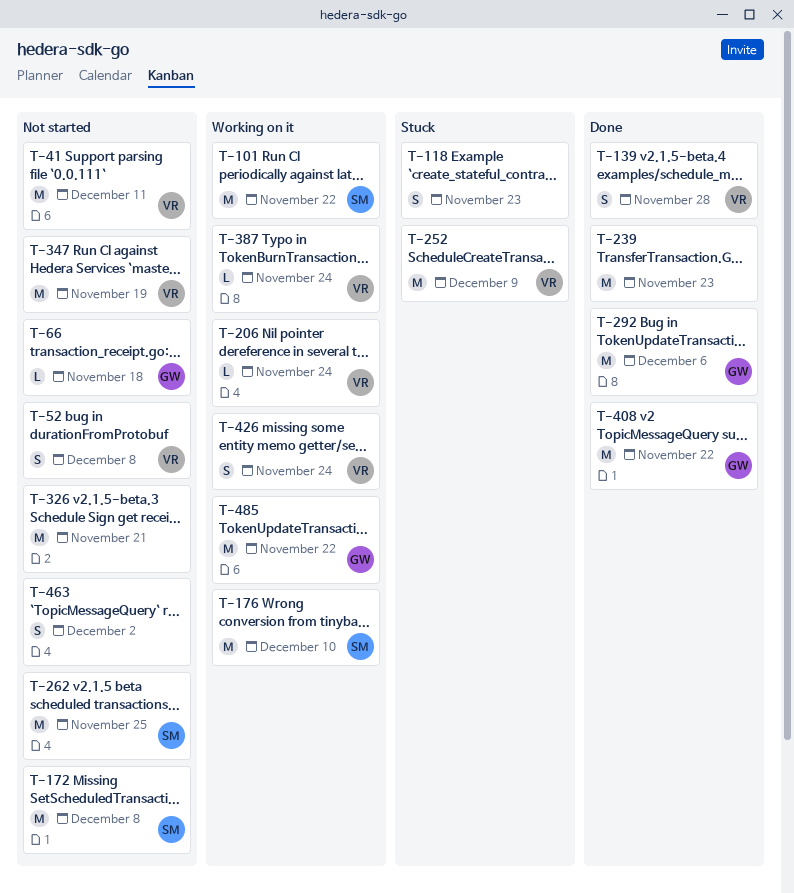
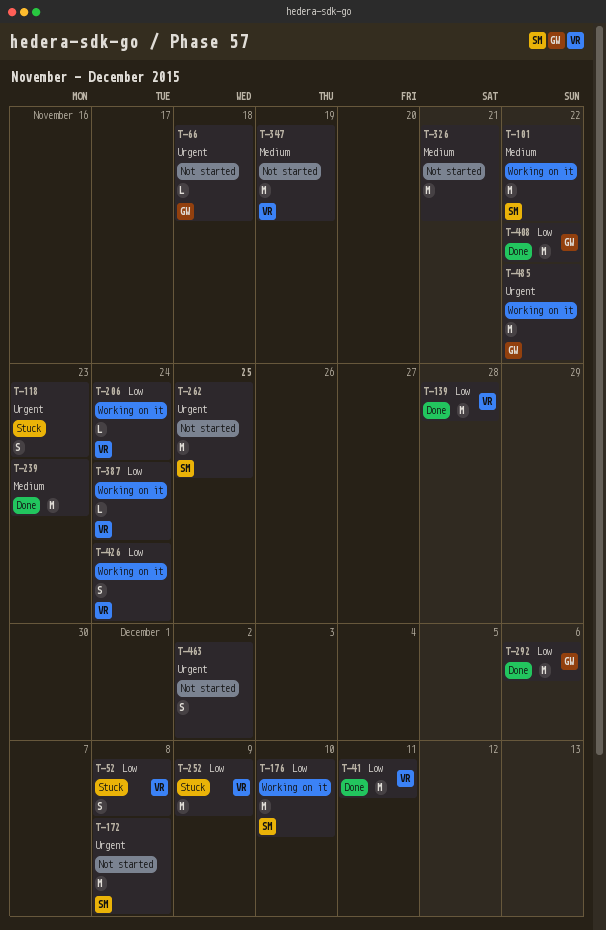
T-41, status: Not started -> Done
T-52, status: Not started -> Stuck
T-139, estimate: S -> M

